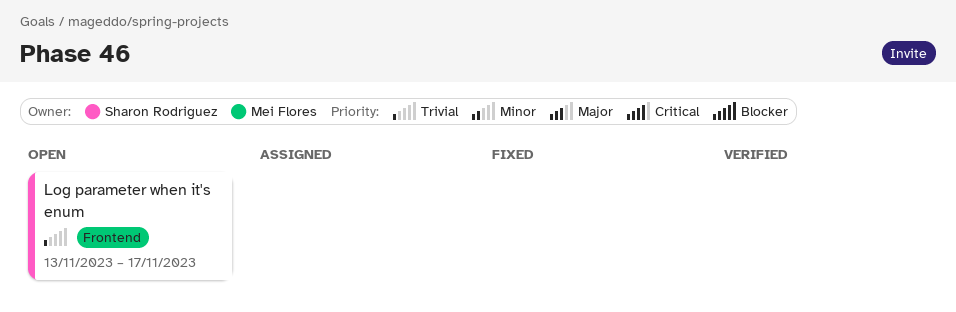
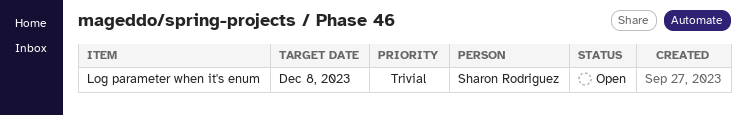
Log parameter when it's enum, due: Nov 17 -> Dec 8

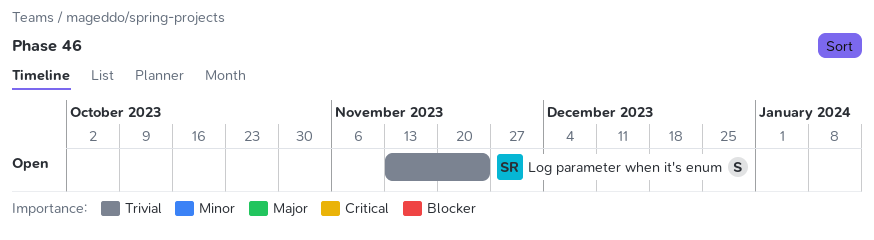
Log parameter when it's enum, due: Dec 8 -> Nov 24

